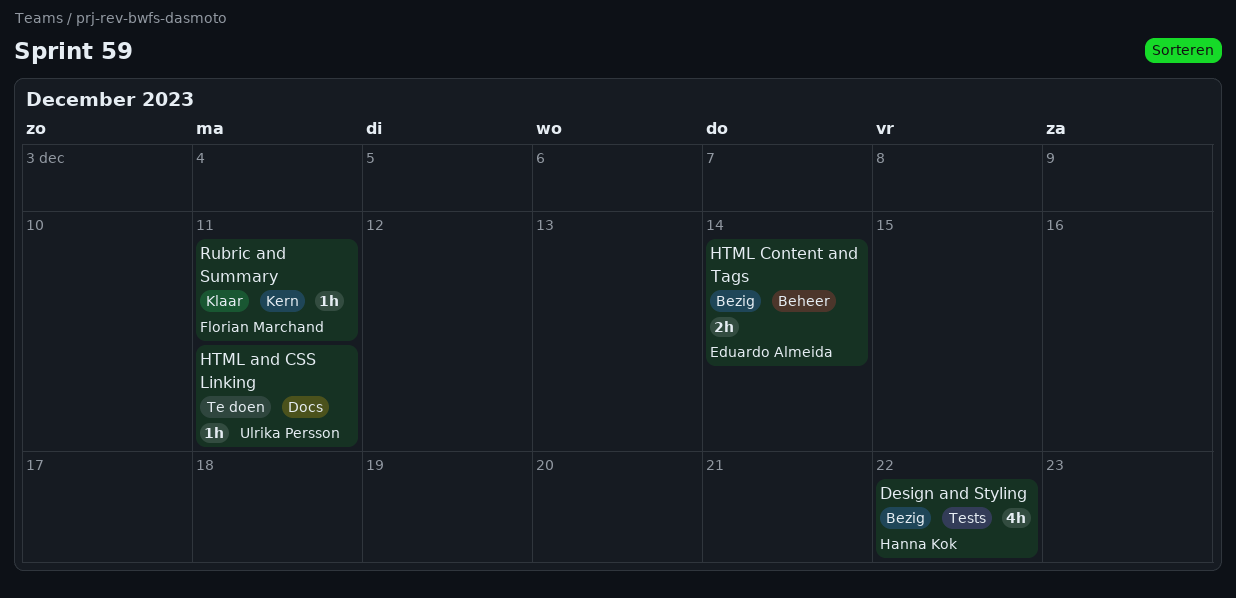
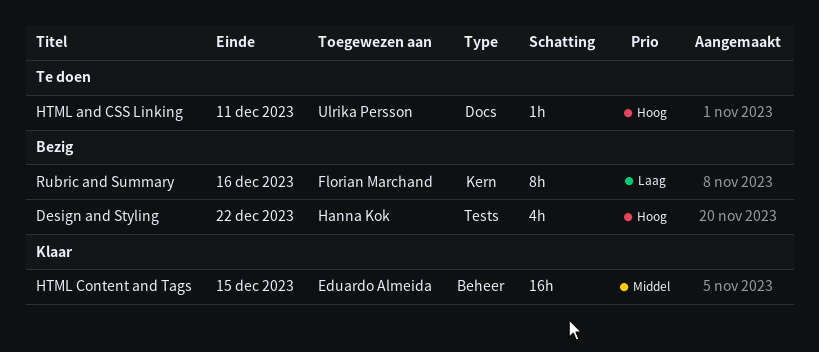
HTML Content and Tags, status: Bezig -> Klaar
HTML Content and Tags, estimate: 2h -> 16h
HTML Content and Tags, due: Dec 14 -> Dec 15
Rubric and Summary, status: Klaar -> Bezig
Rubric and Summary, estimate: 1h -> 8h
Rubric and Summary, due: Dec 11 -> Dec 16

